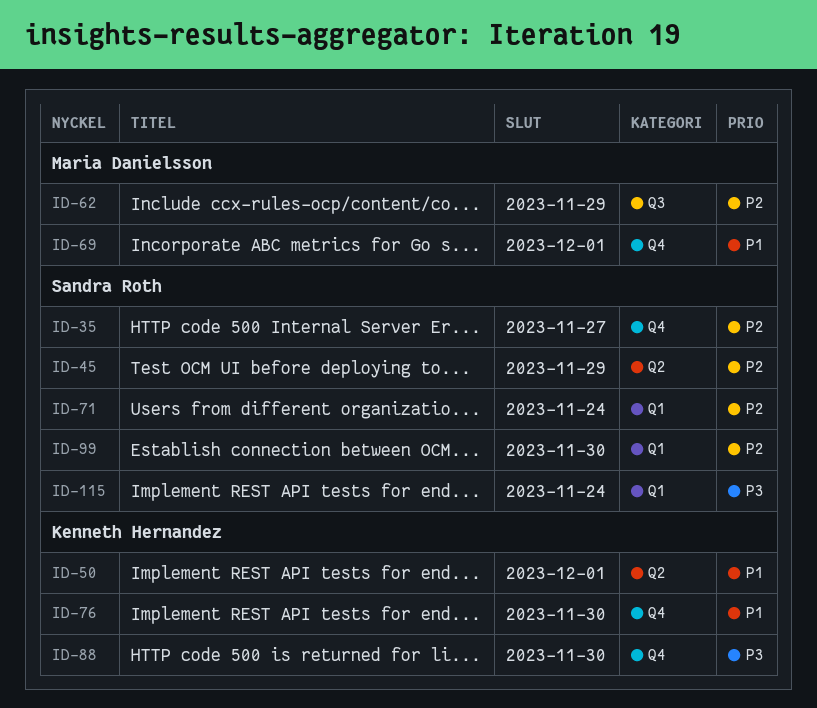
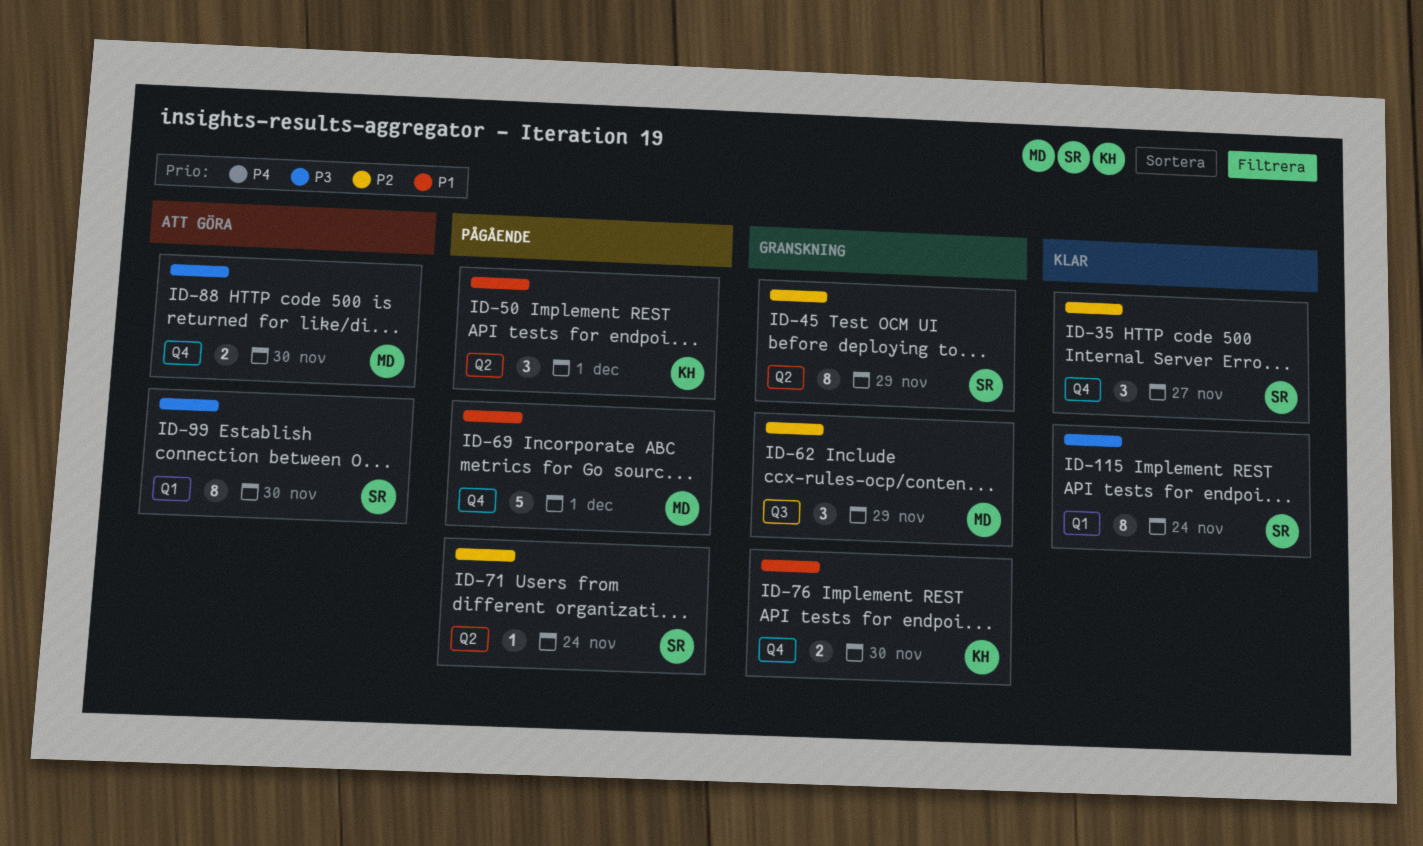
ID-71, label: Q1 -> Q2
ID-88, owner: Kenneth Hernandez -> Maria Danielsson
ID-99, priority: P2 -> P3

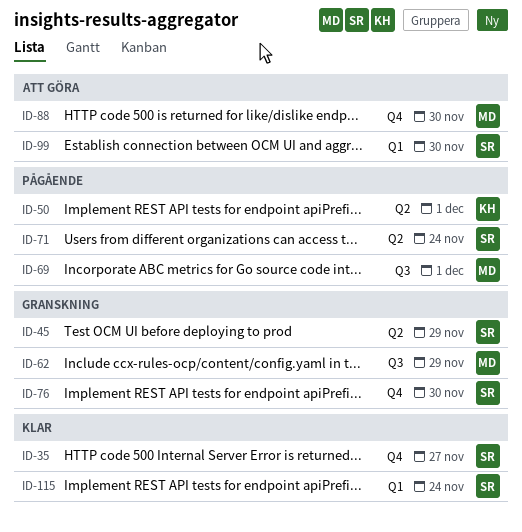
ID-69, label: Q4 -> Q3
ID-76, owner: KH -> SR

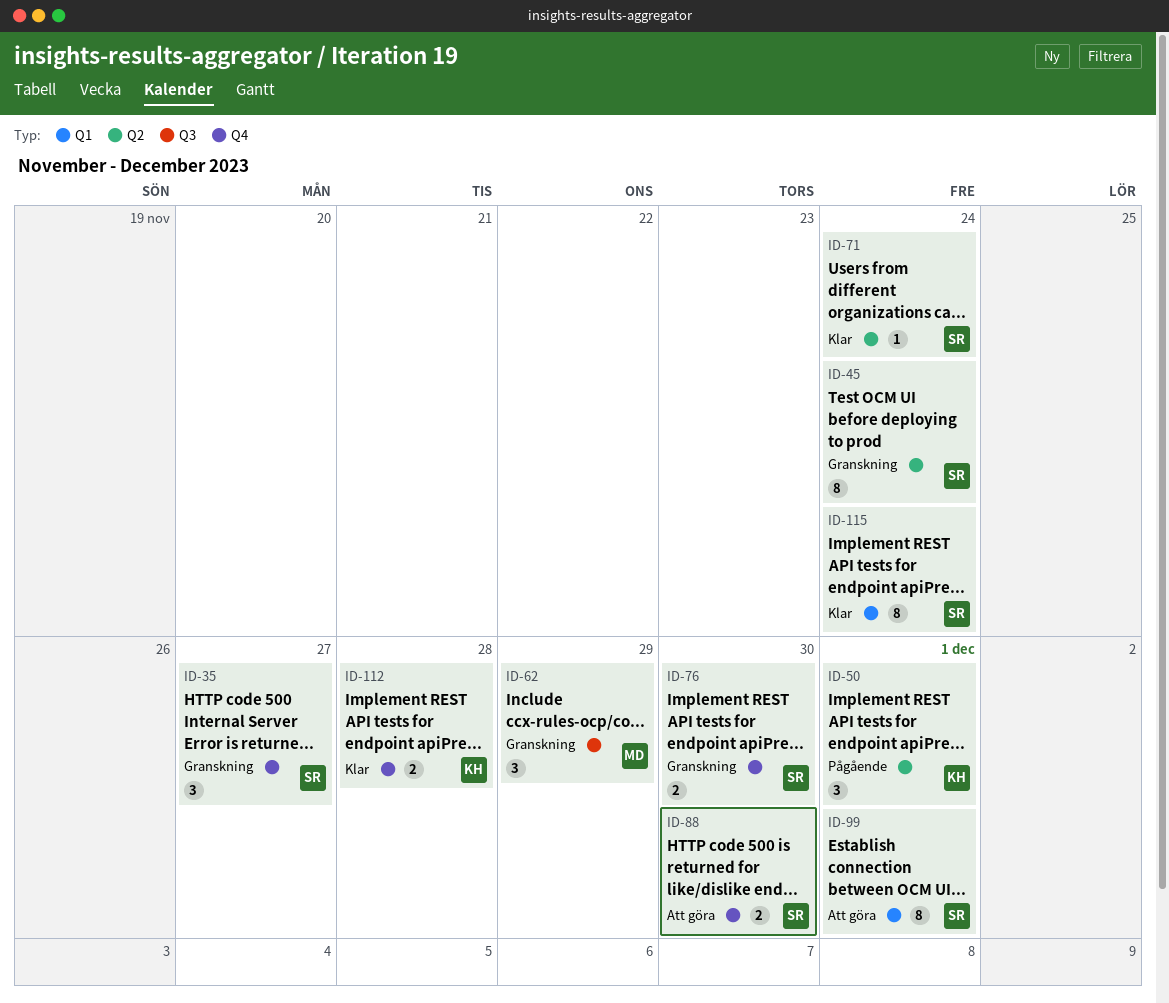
ID-35, status: Klar -> Granskning
ID-45, due: Nov 29 -> Nov 24
ID-69: present -> none
ID-71, status: Pågående -> Klar
ID-88, owner: MD -> SR
ID-99, due: Nov 30 -> Dec 1
ID-112: none -> present

